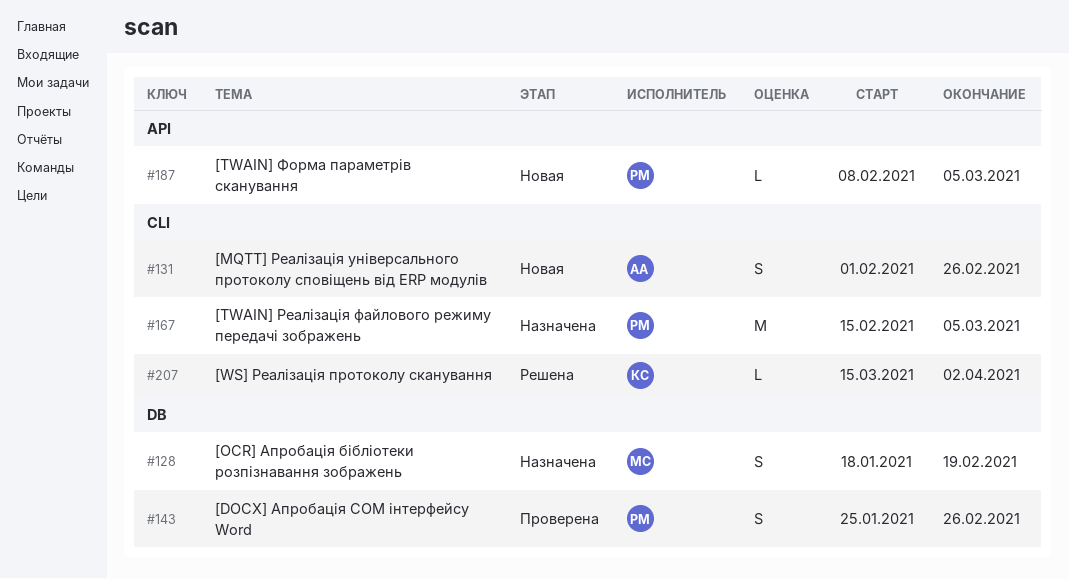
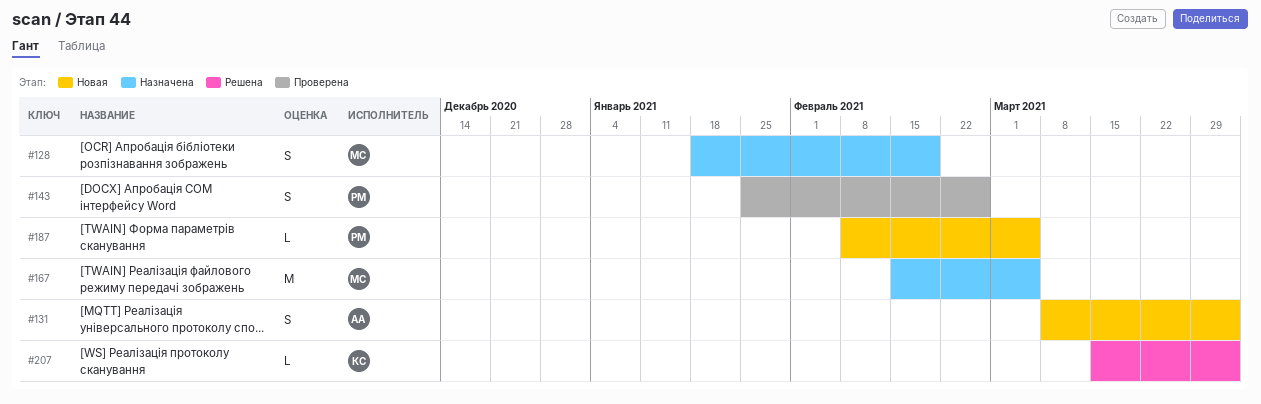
#131, start: Feb 1 -> Mar 8
#131, due: Feb 26 -> Apr 2
#167, owner: РМ -> МС

